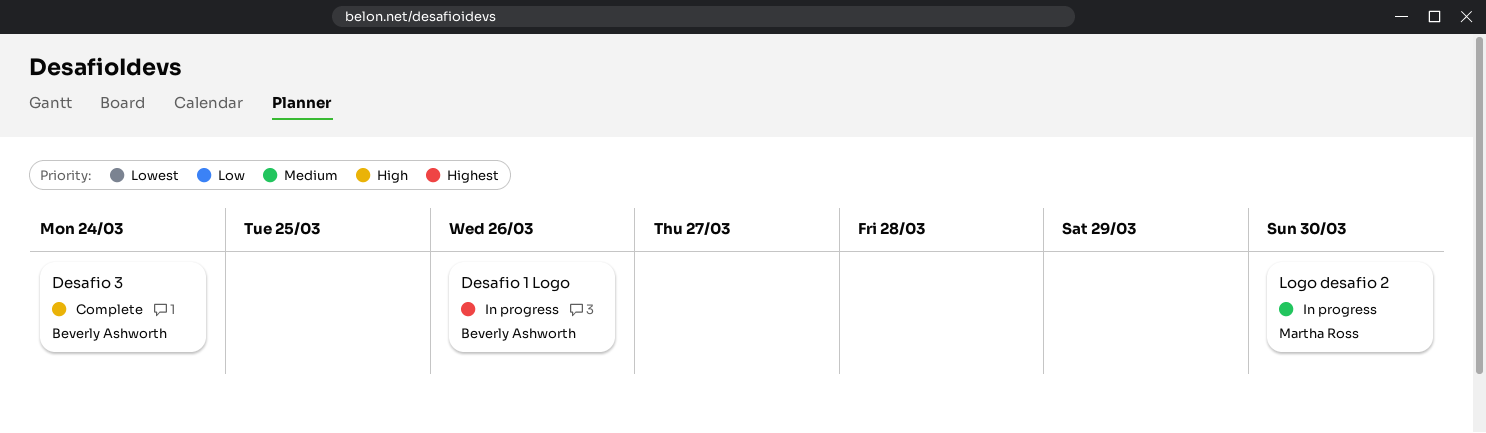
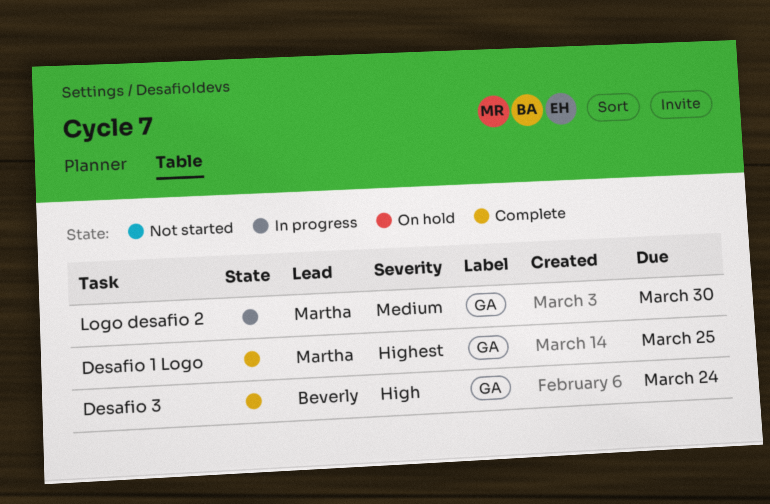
Desafio 1 Logo, status: In progress -> Complete
Desafio 1 Logo, owner: Beverly Ashworth -> Martha Ross
Desafio 1 Logo, due: Mar 26 -> Mar 25

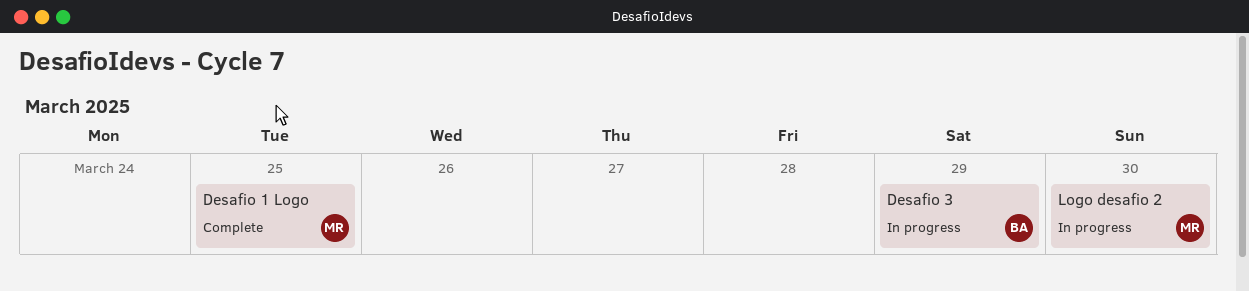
Desafio 3, status: Complete -> In progress
Desafio 3, due: Mar 24 -> Mar 29

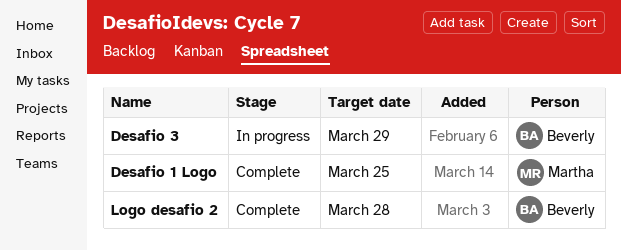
Logo desafio 2, status: In progress -> Complete
Logo desafio 2, owner: Martha -> Beverly
Logo desafio 2, due: Mar 30 -> Mar 28

